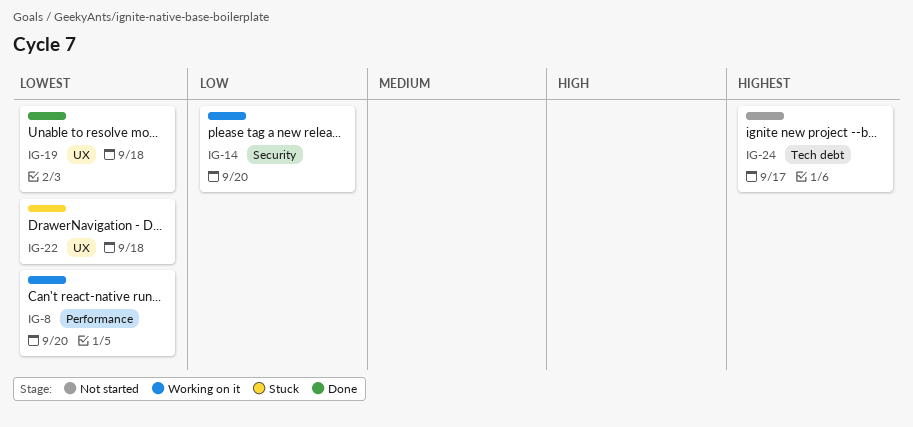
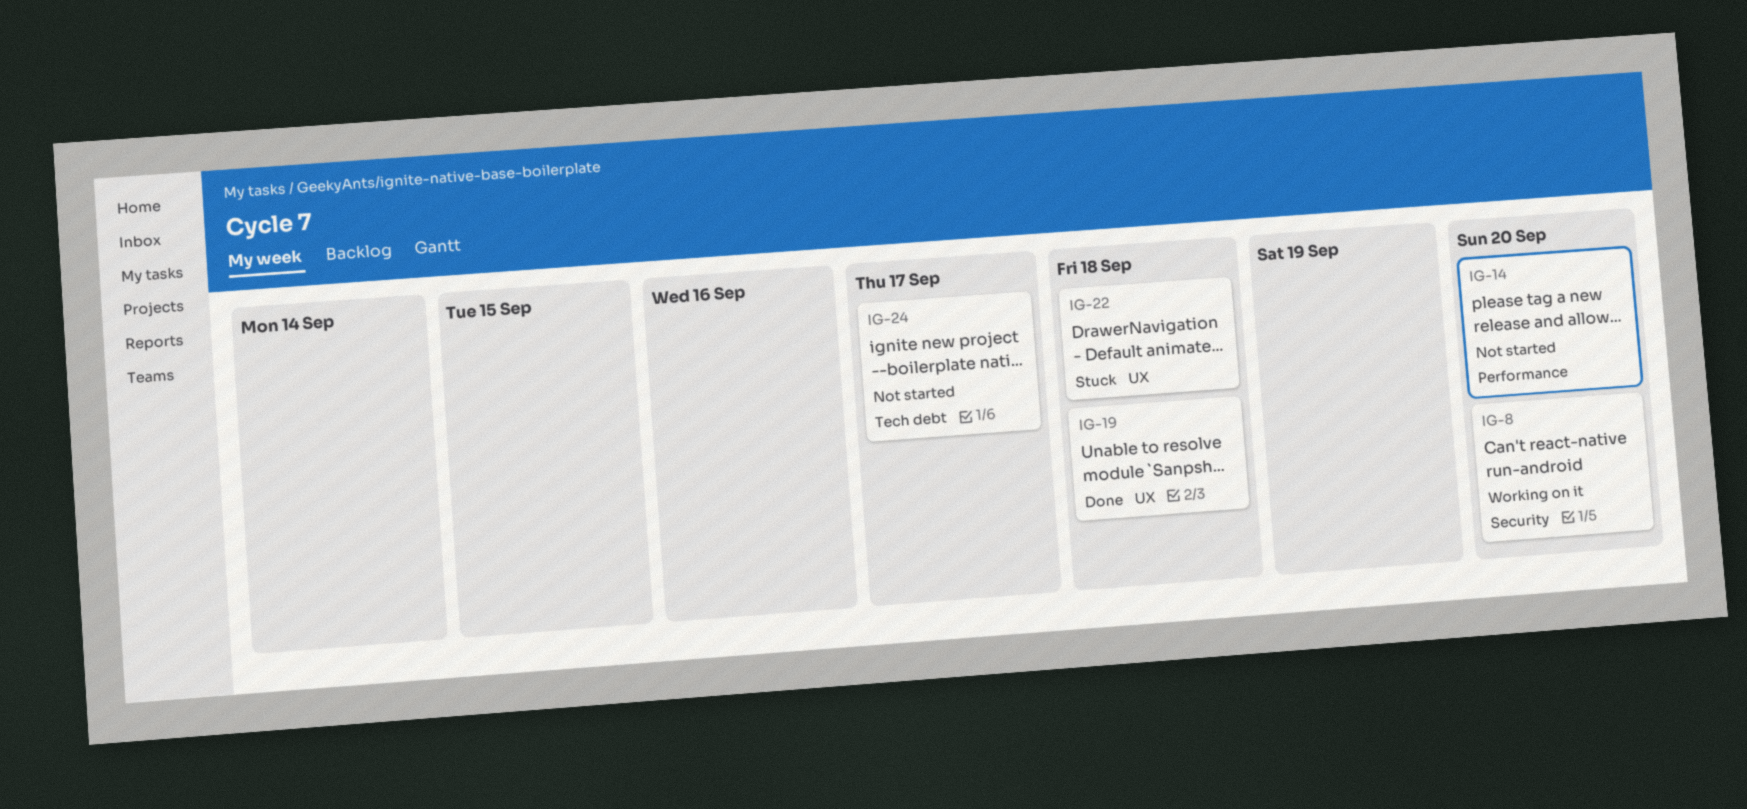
IG-8, label: Performance -> Security
IG-14, status: Working on it -> Not started
IG-14, label: Security -> Performance

